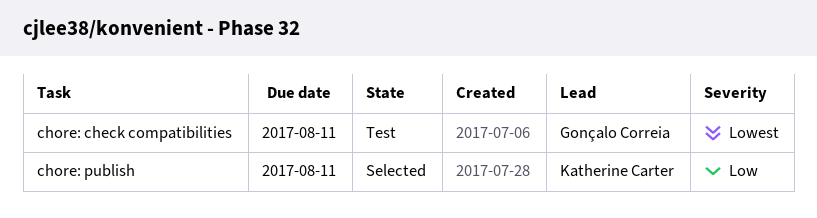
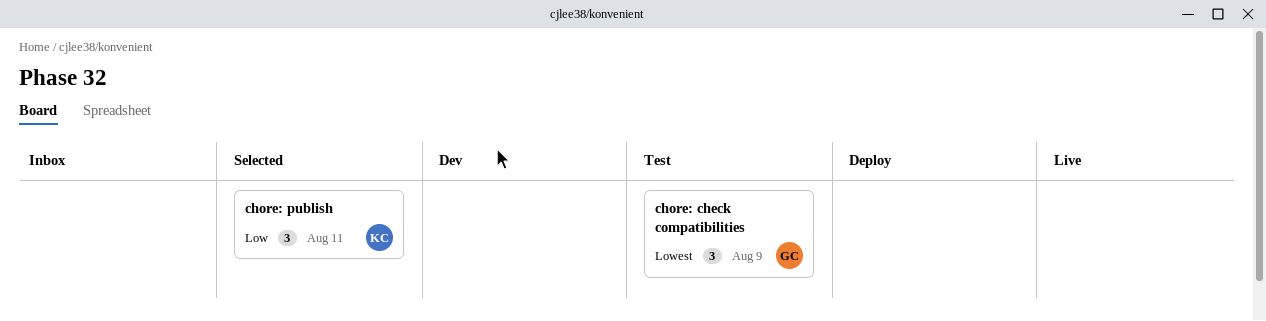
chore: check compatibilities, due: Aug 11 -> Aug 9

